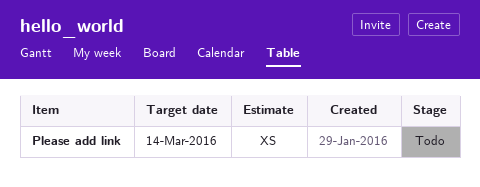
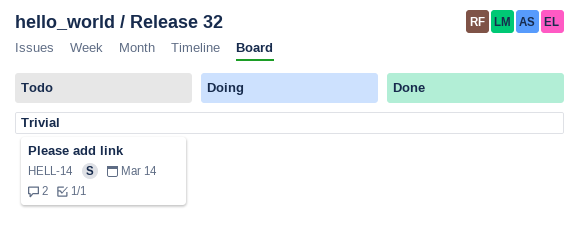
Please add link, estimate: XS -> S

